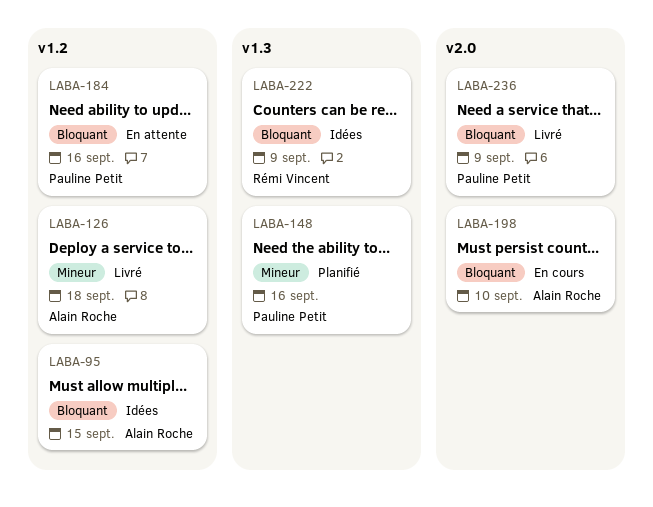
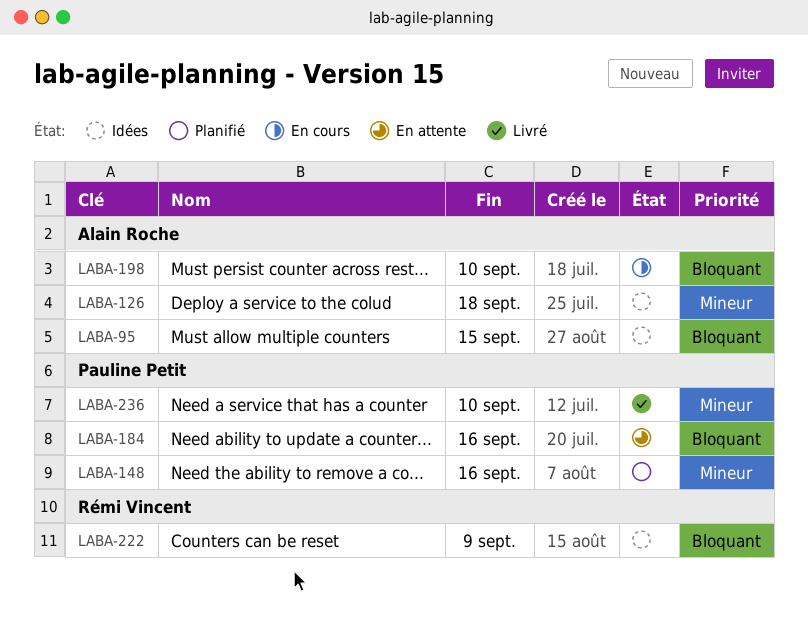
LABA-126, status: Livré -> Idées
LABA-236, priority: Bloquant -> Mineur
LABA-236, due: Sep 9 -> Sep 10

